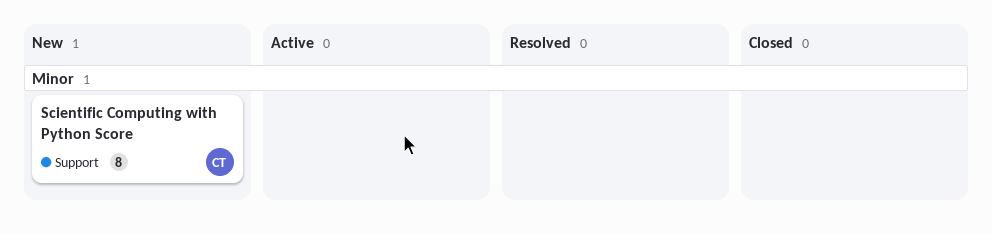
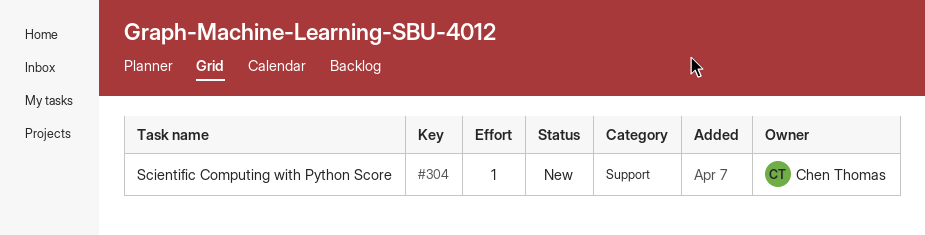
Scientific Computing with Python Score, estimate: 8 -> 1

